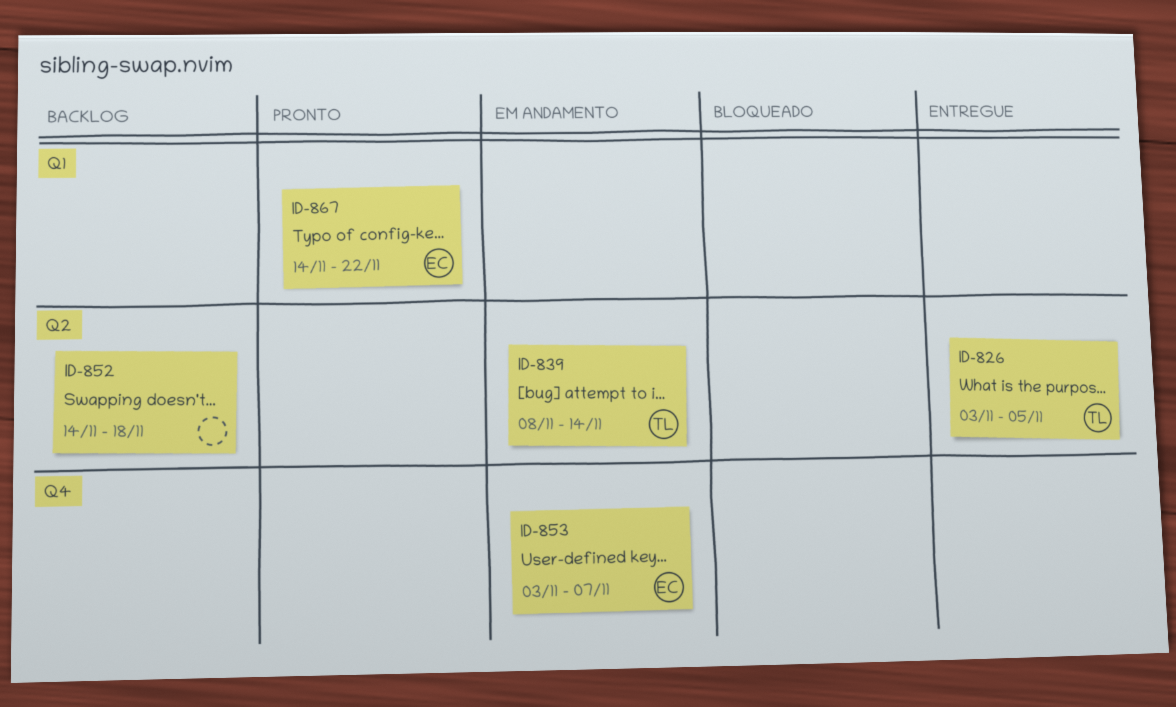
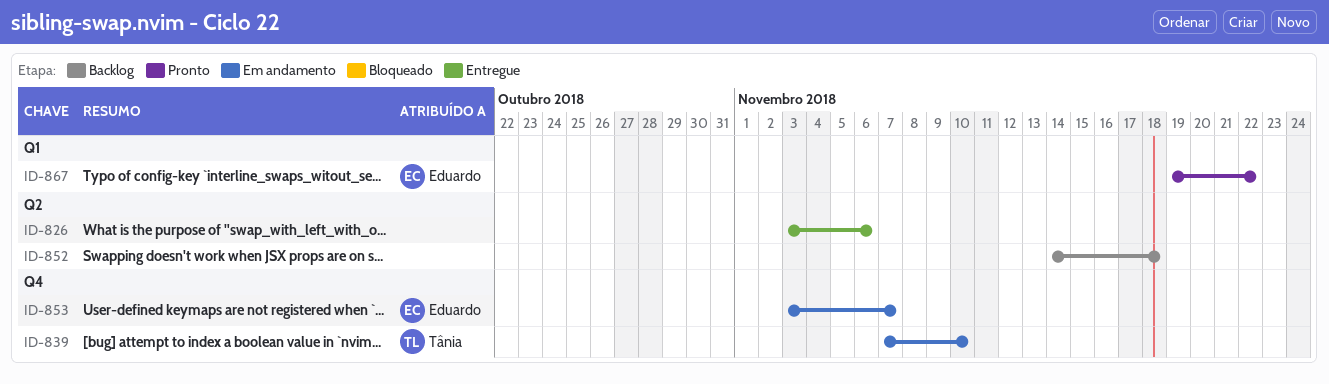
ID-826, owner: Tânia -> none
ID-826, due: Nov 5 -> Nov 6
ID-839, label: Q2 -> Q4
ID-839, start: Nov 8 -> Nov 7
ID-839, due: Nov 14 -> Nov 10
ID-867, start: Nov 14 -> Nov 19

